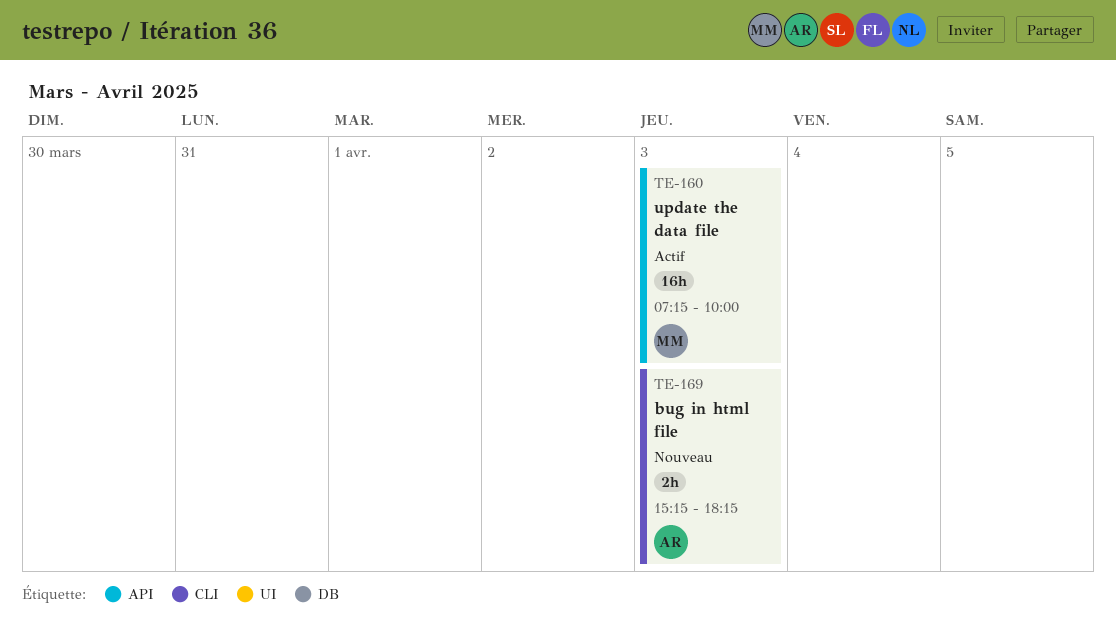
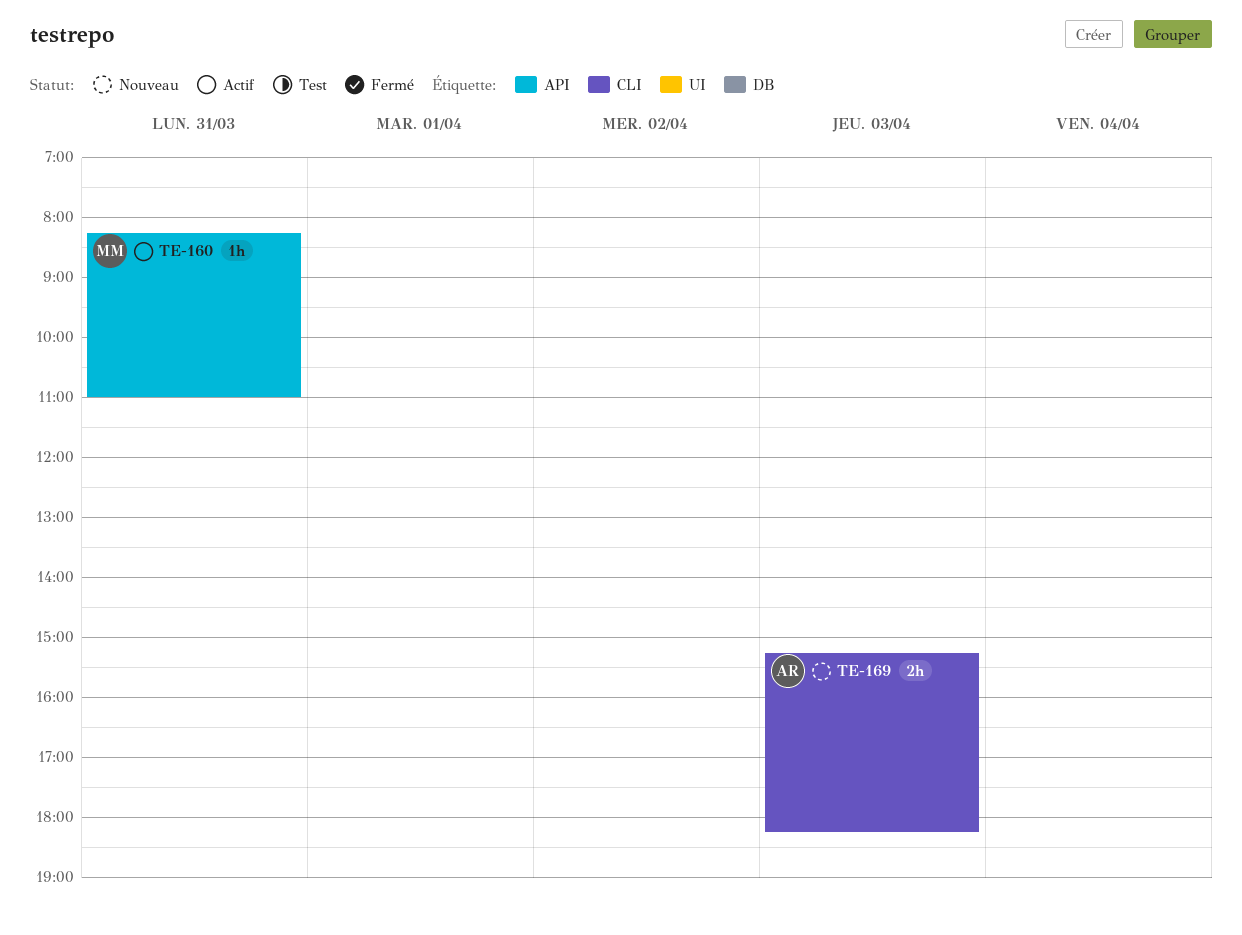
TE-160, estimate: 16h -> 1h
TE-160, day: Apr 3 -> Mar 31
TE-160, begins: 07:15 -> 08:15
TE-160, ends: 10:00 -> 11:00

